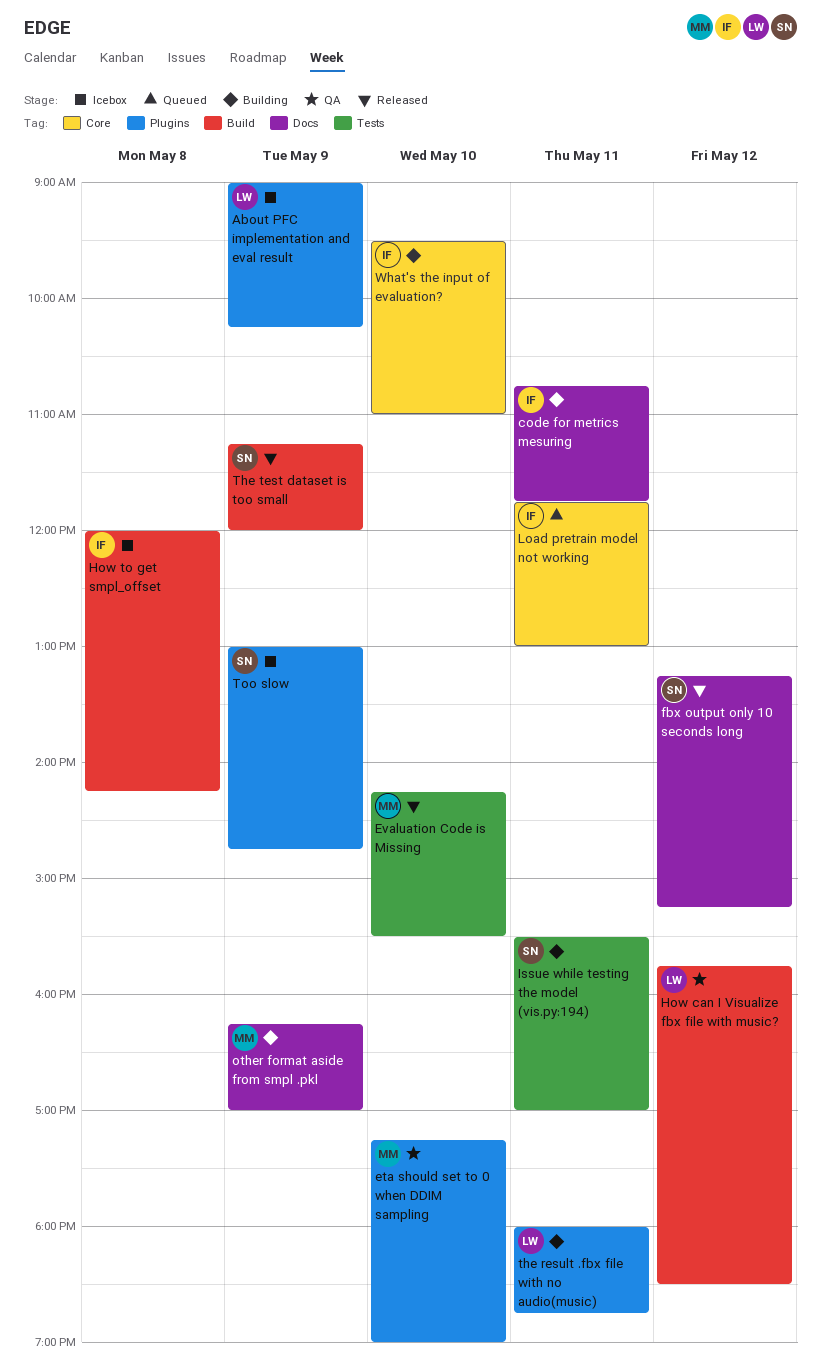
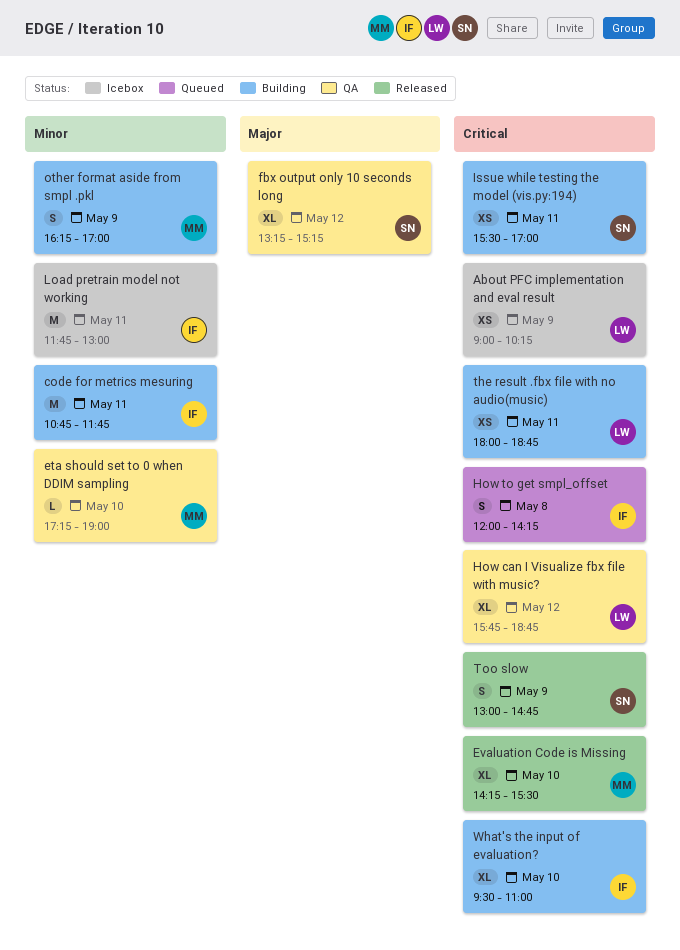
fbx output only 10 seconds long, status: Released -> QA
How can I Visualize fbx file with music?, ends: 18:30 -> 18:45
How to get smpl_offset, status: Icebox -> Queued
Load pretrain model not working, status: Queued -> Icebox
The test dataset is too small: present -> none
Too slow, status: Icebox -> Released

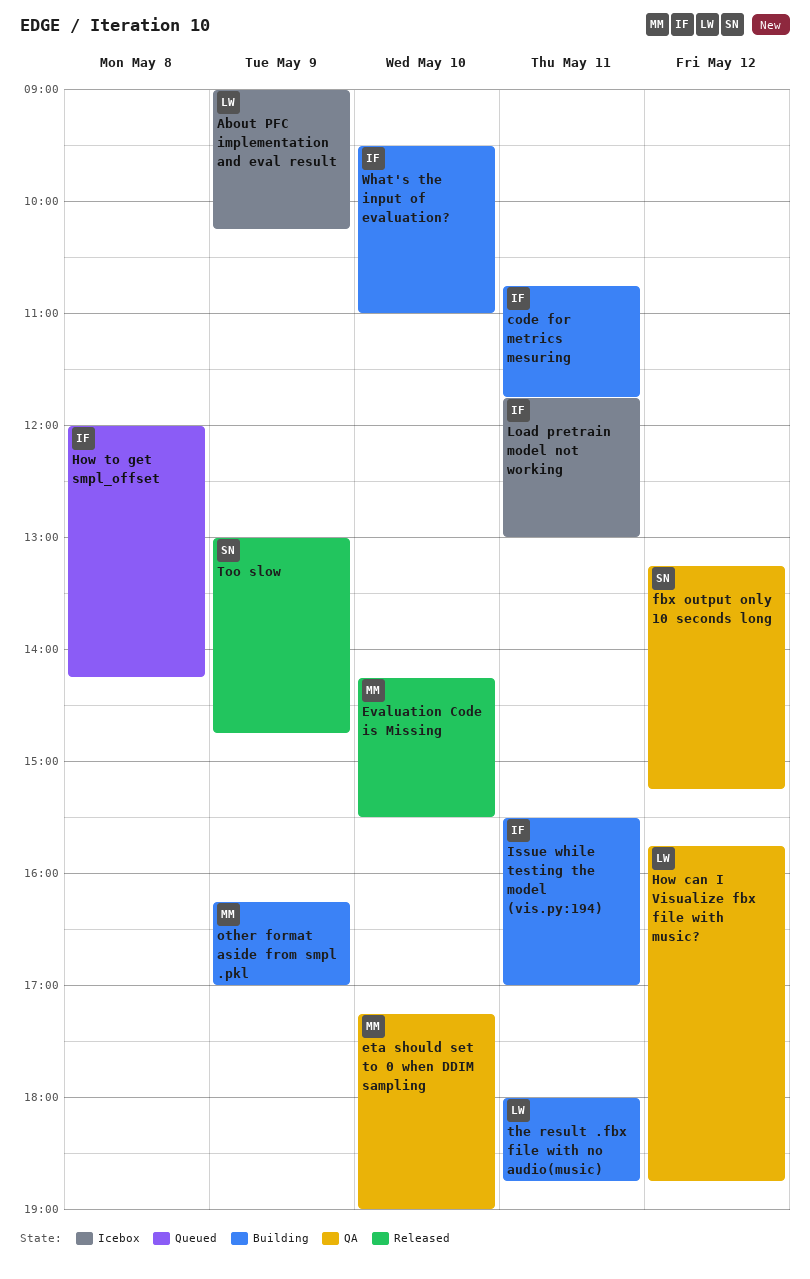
Issue while testing the model (vis.py:194), owner: SN -> IF

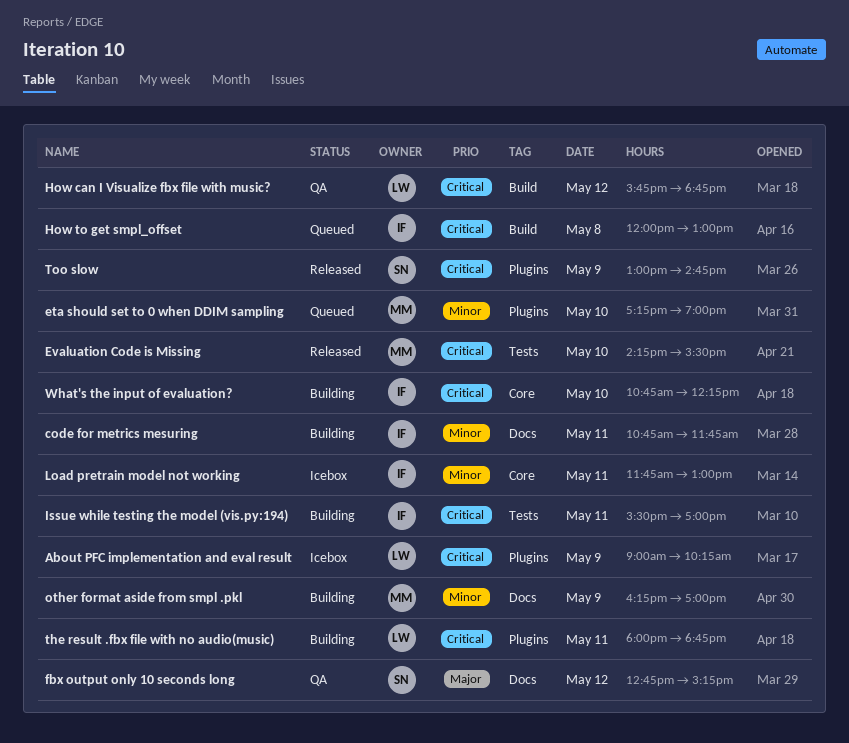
eta should set to 0 when DDIM sampling, status: QA -> Queued
fbx output only 10 seconds long, begins: 13:15 -> 12:45
How to get smpl_offset, ends: 14:15 -> 13:00
What's the input of evaluation?, begins: 09:30 -> 10:45
What's the input of evaluation?, ends: 11:00 -> 12:15

